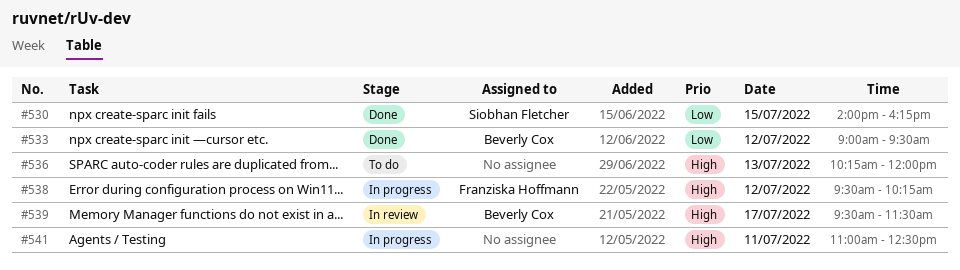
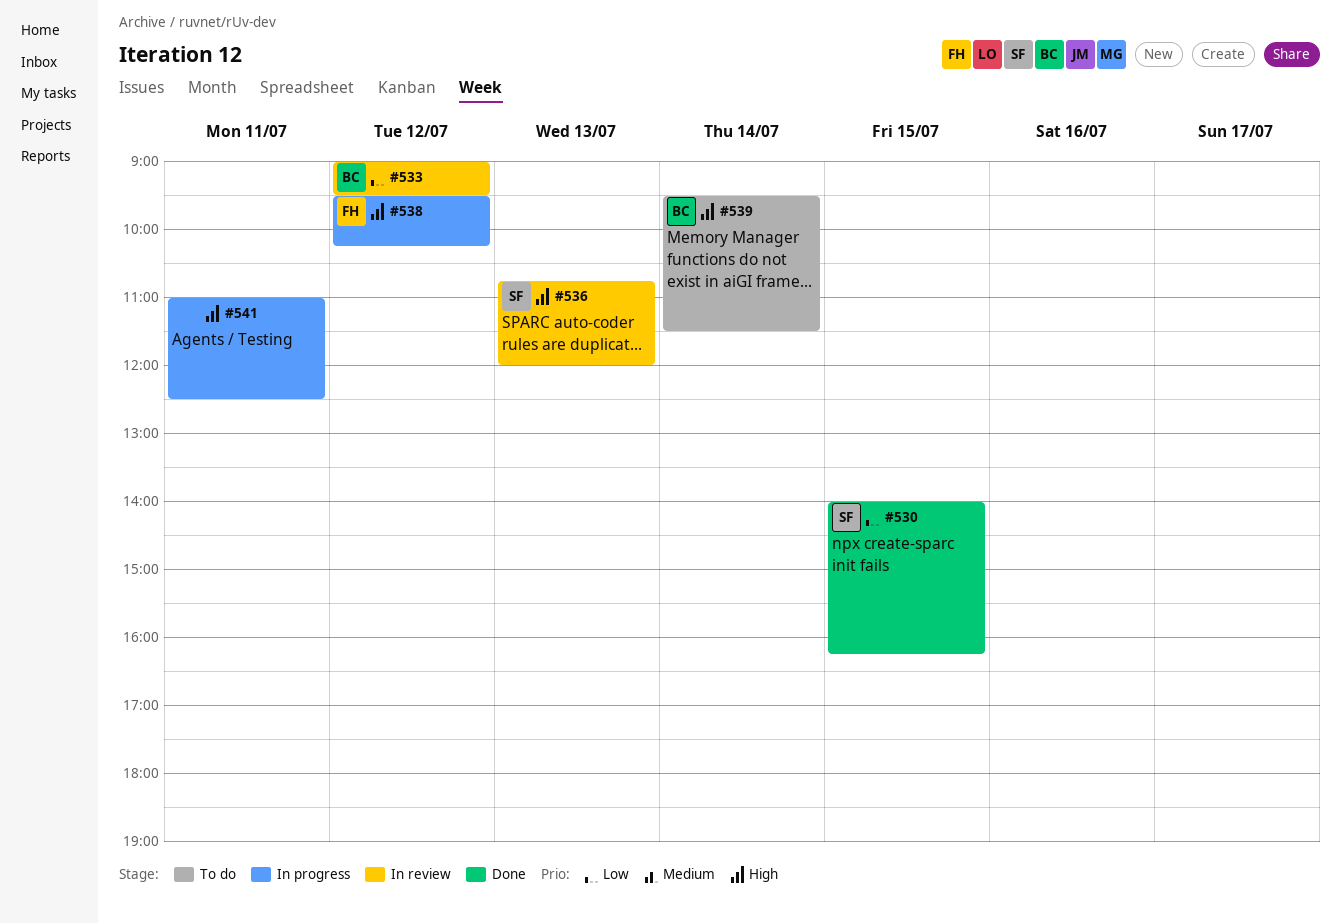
#533, status: Done -> In review
#536, status: To do -> In review
#536, owner: none -> Siobhan Fletcher
#536, begins: 10:15 -> 10:45
#539, status: In review -> To do
#539, day: Jul 17 -> Jul 14

